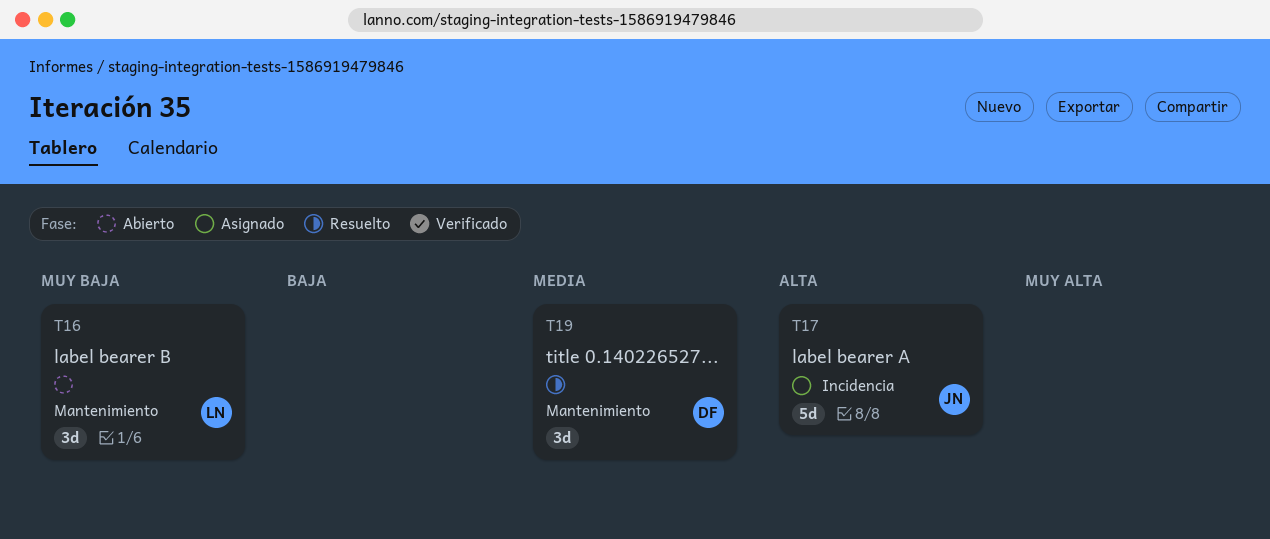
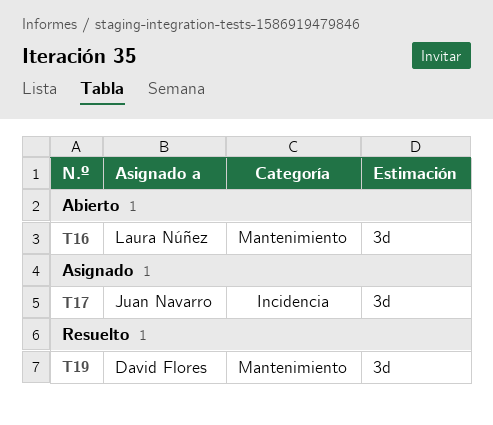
T17, estimate: 5d -> 3d

